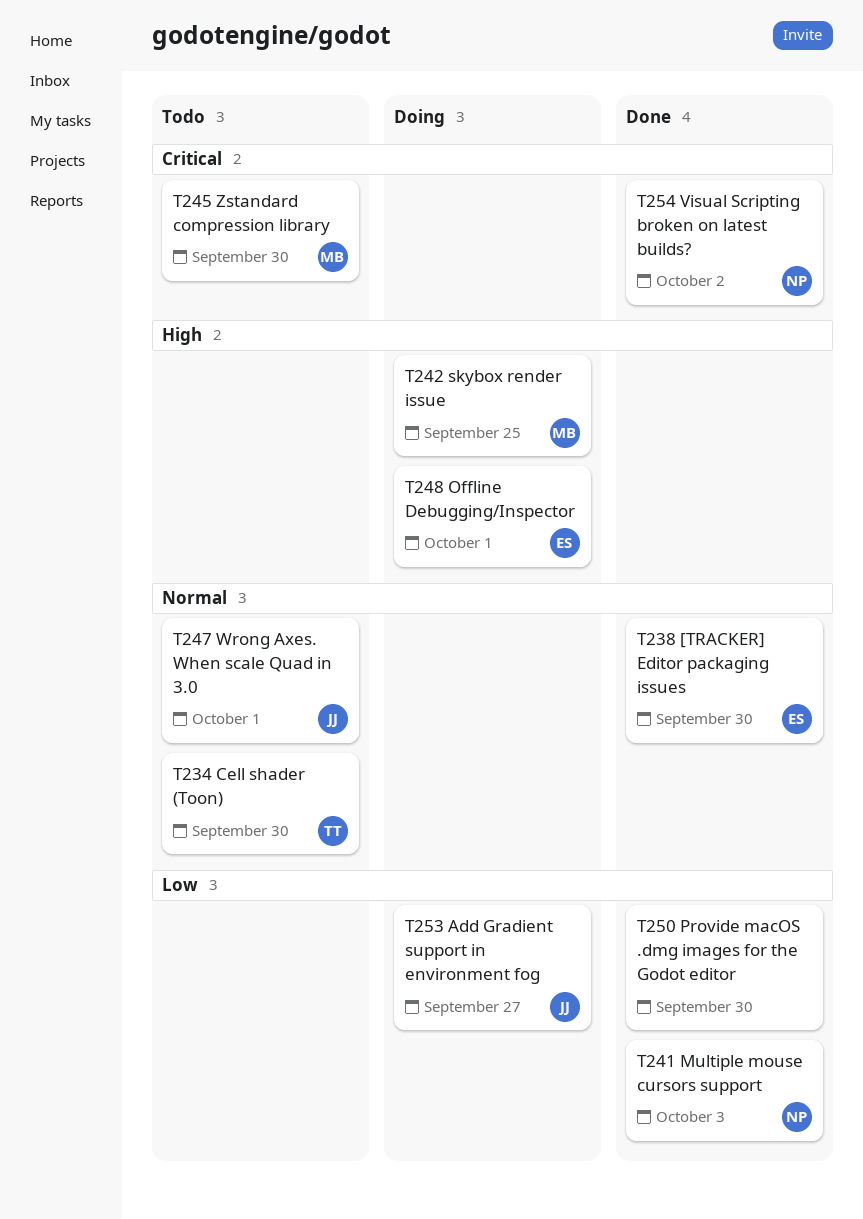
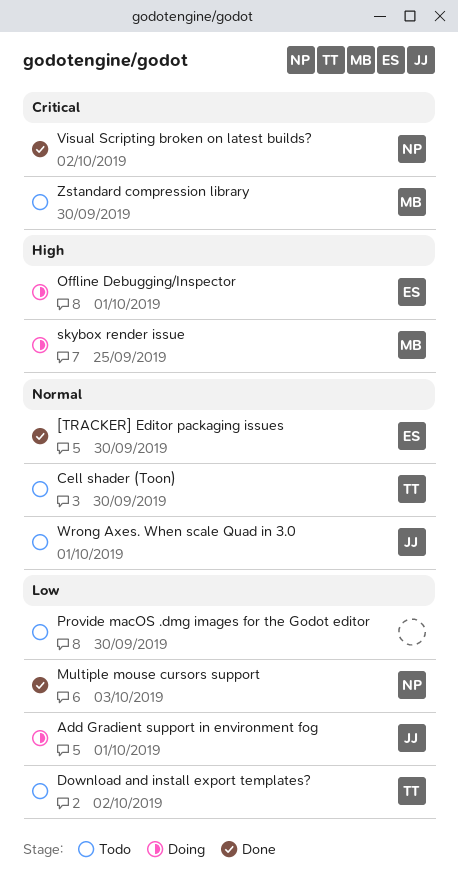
Add Gradient support in environment fog, due: Sep 27 -> Oct 1
Download and install export templates?: none -> present
Provide macOS .dmg images for the Godot editor, status: Done -> Todo

